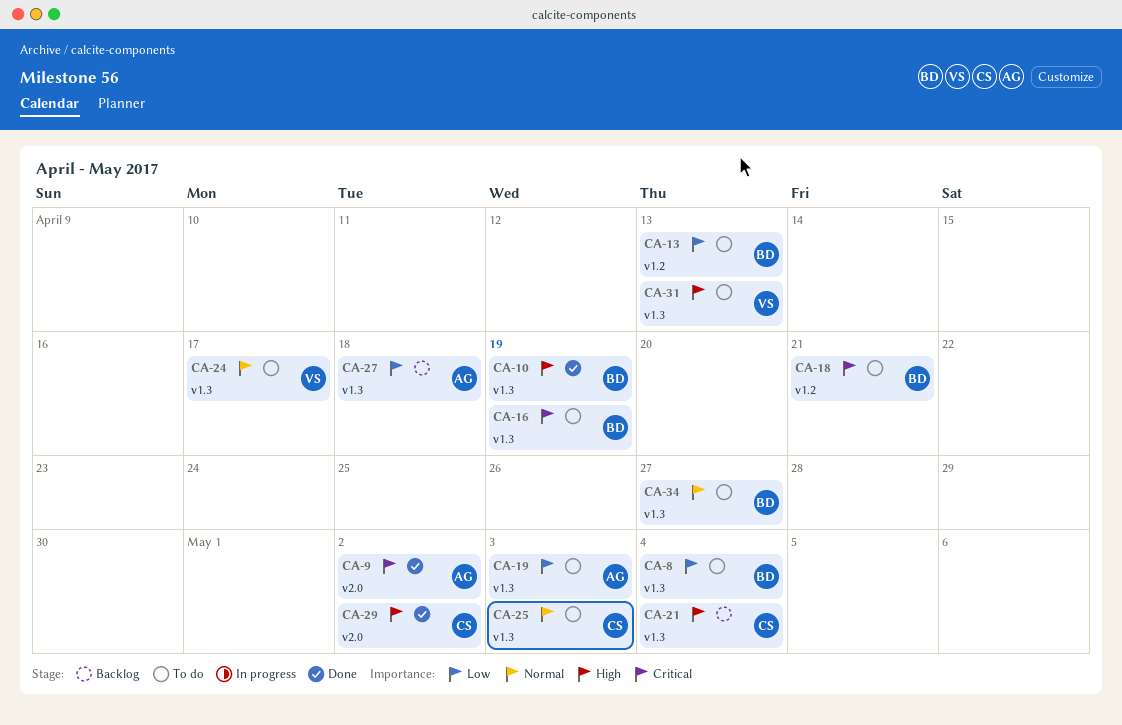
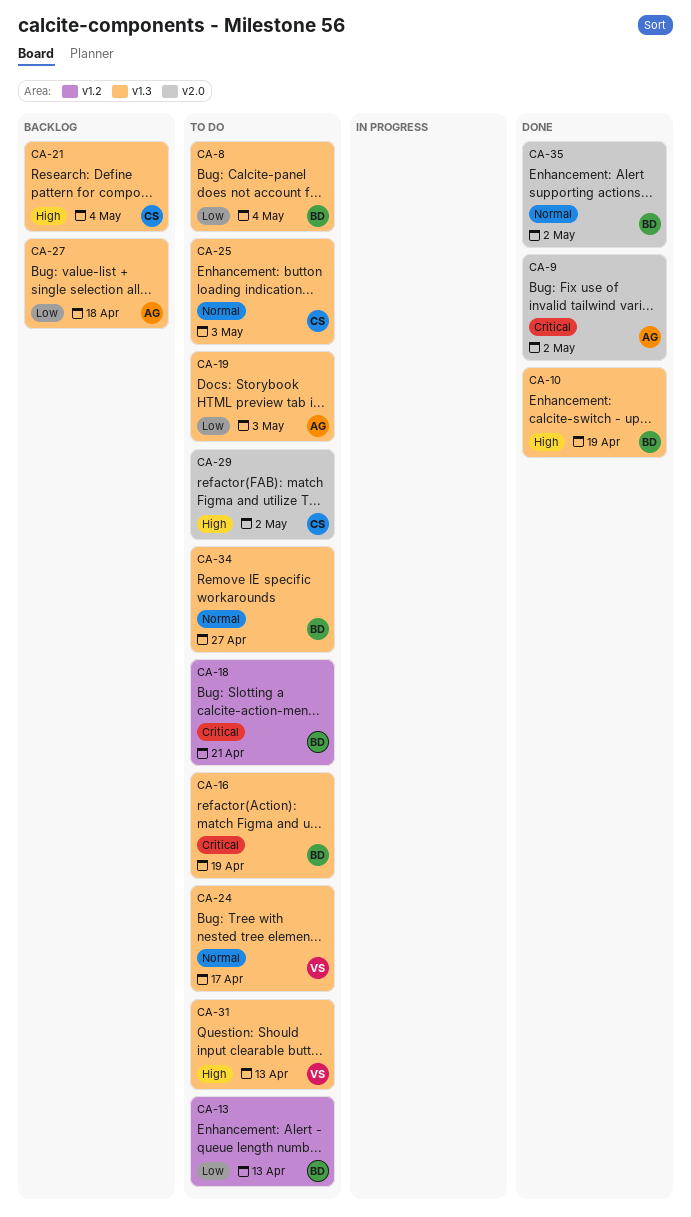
CA-29, status: Done -> To do
CA-35: none -> present

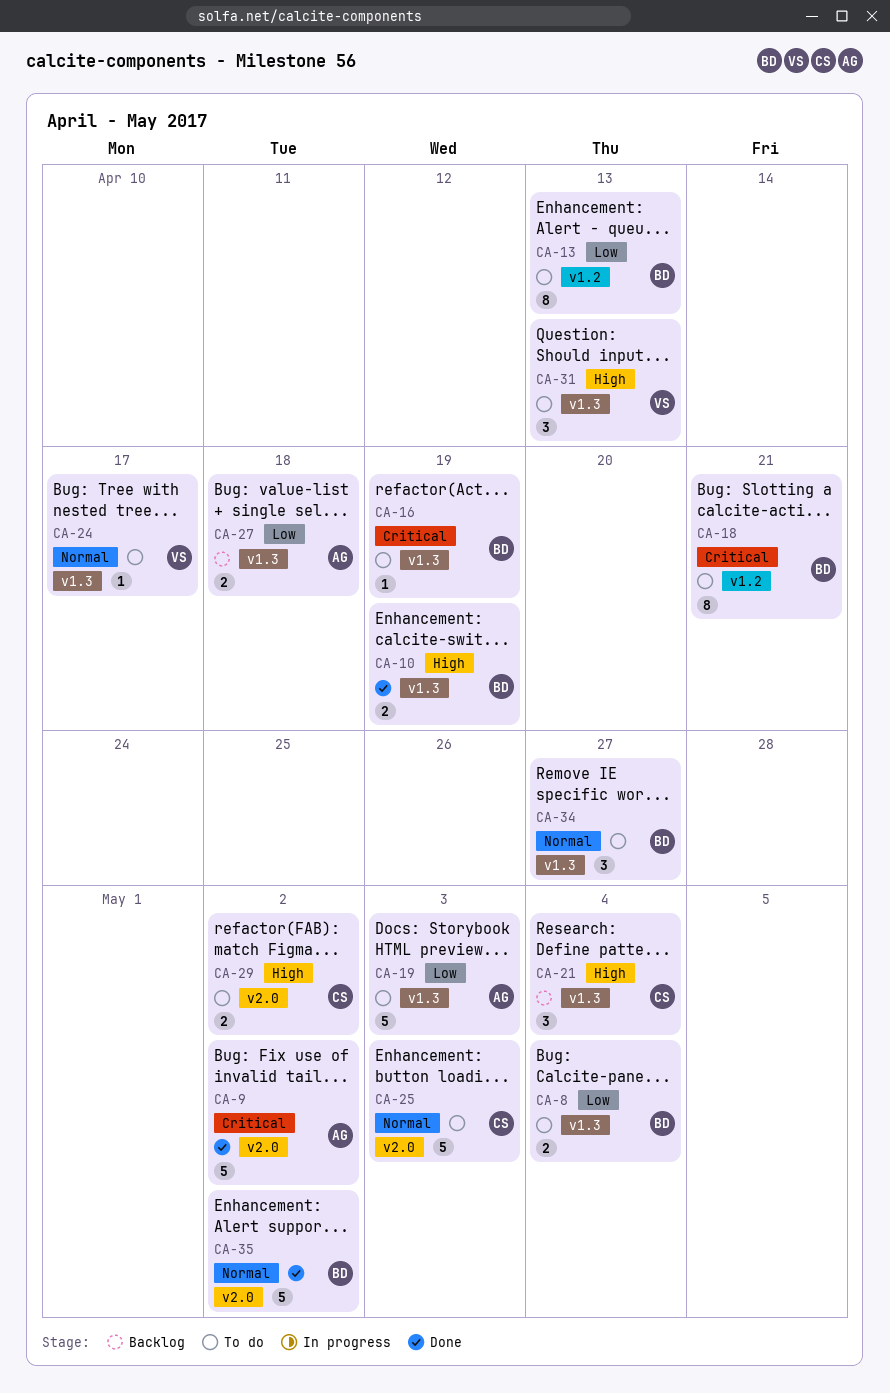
CA-25, label: v1.3 -> v2.0

